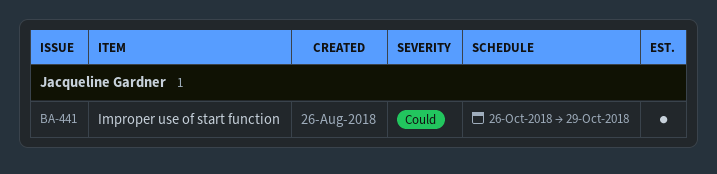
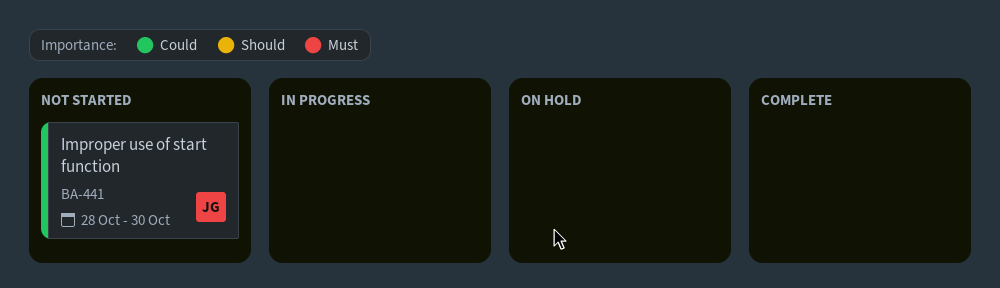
BA-441, start: Oct 26 -> Oct 28
BA-441, due: Oct 29 -> Oct 30

